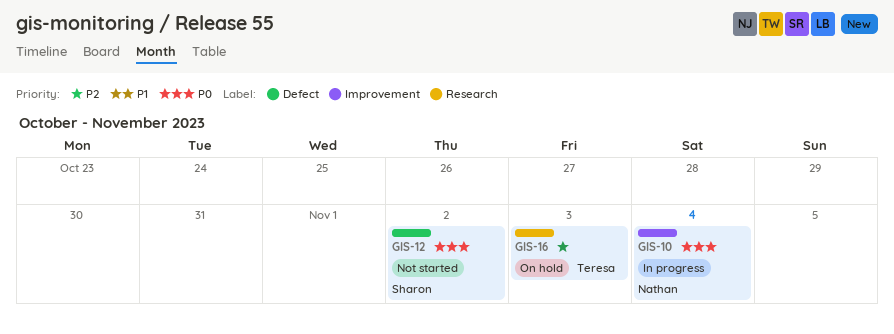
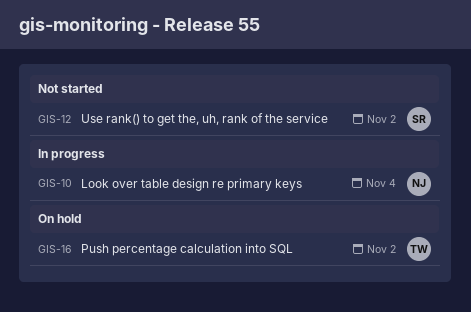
GIS-16, due: Nov 3 -> Nov 2

